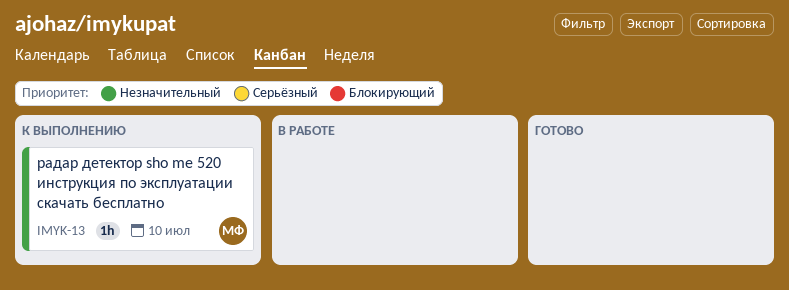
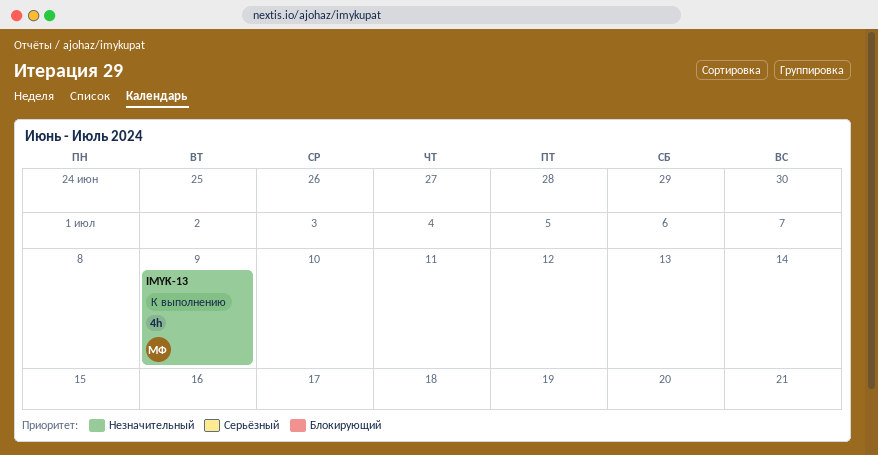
IMYK-13, estimate: 1h -> 4h
IMYK-13, due: Jul 10 -> Jul 9

